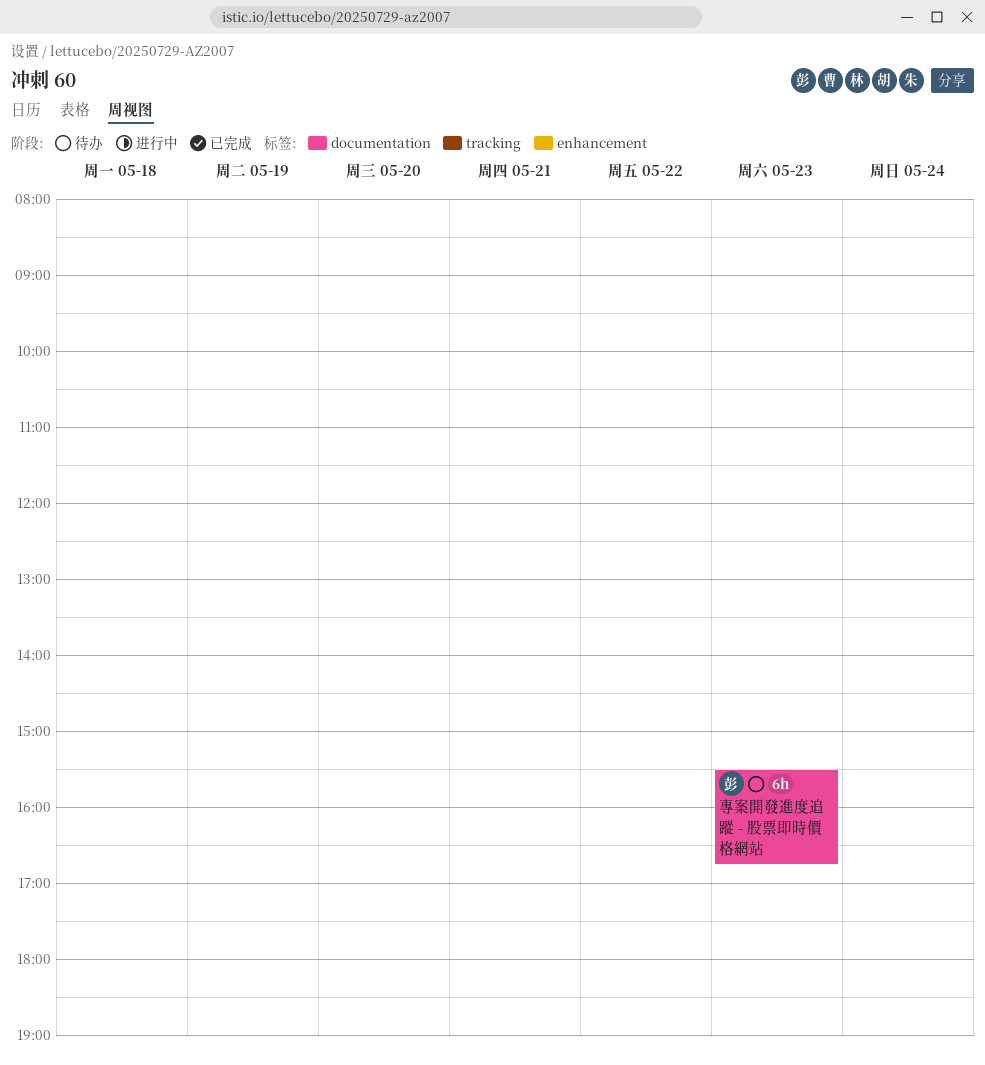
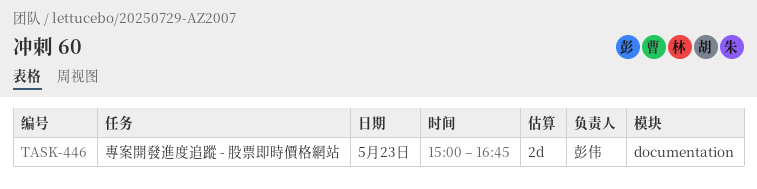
專案開發進度追蹤 - 股票即時價格網站, estimate: 6h -> 2d
專案開發進度追蹤 - 股票即時價格網站, begins: 15:30 -> 15:00

